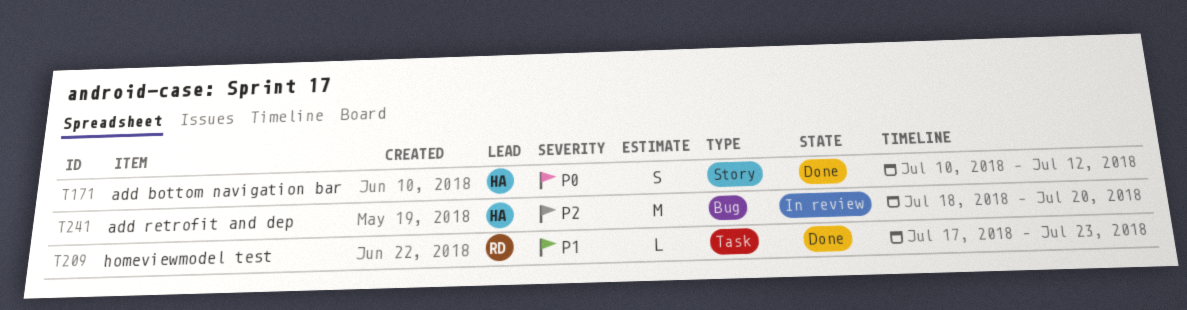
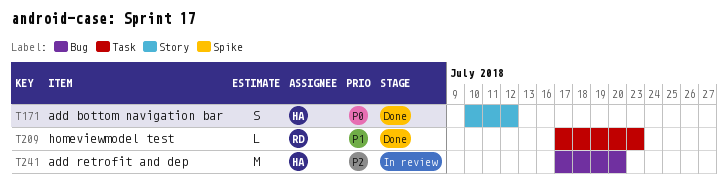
T241, start: Jul 18 -> Jul 17

